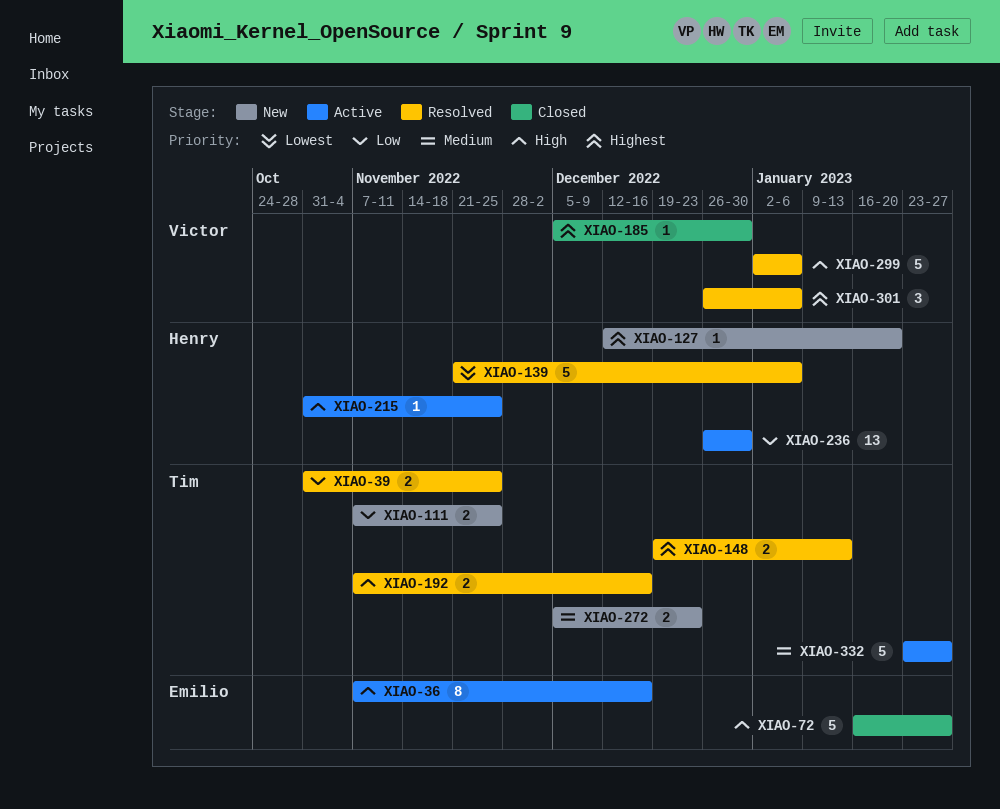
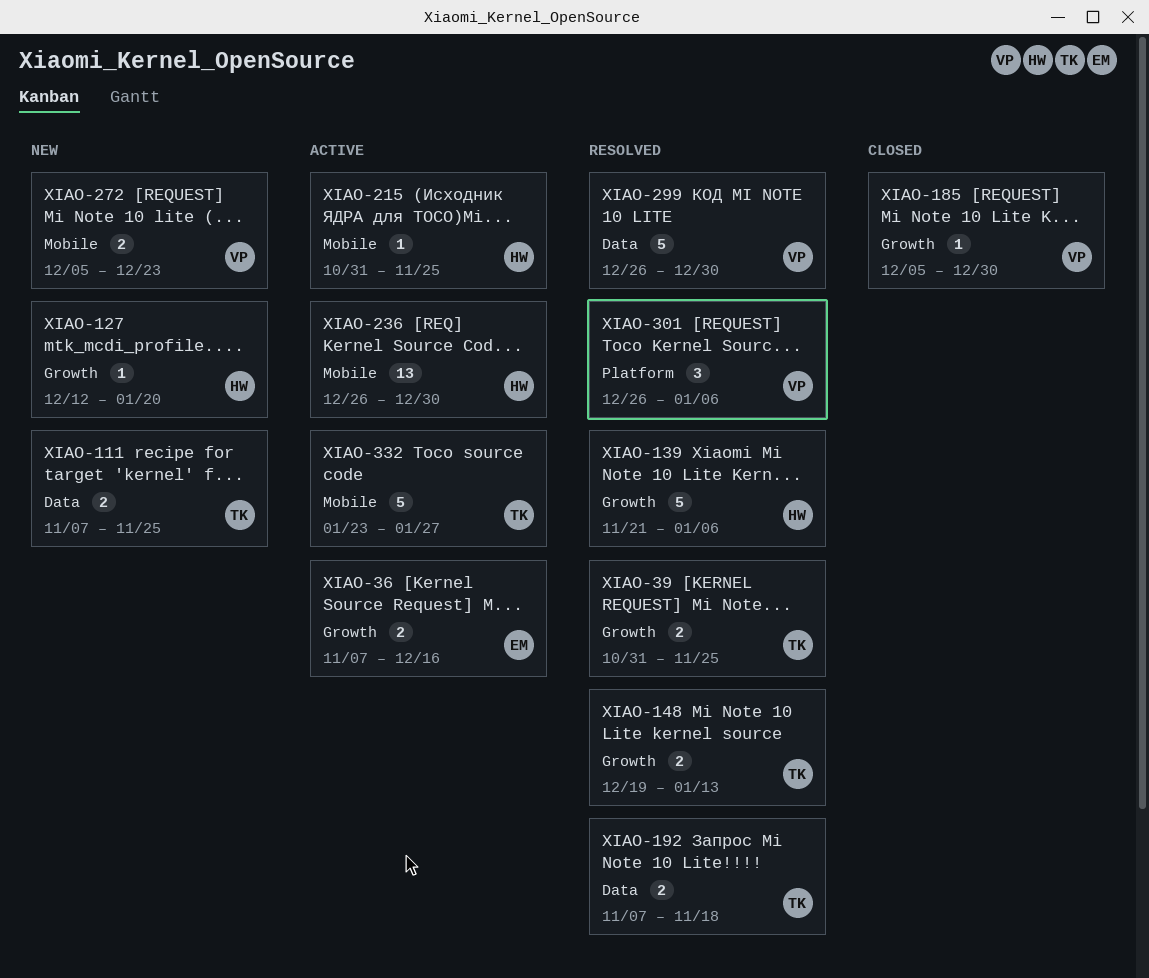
XIAO-36, estimate: 8 -> 2
XIAO-72: present -> none
XIAO-192, due: Dec 16 -> Nov 18
XIAO-272, owner: Tim -> Victor
XIAO-299, start: Jan 2 -> Dec 26
XIAO-299, due: Jan 6 -> Dec 30

